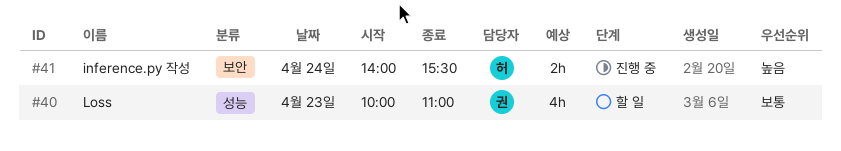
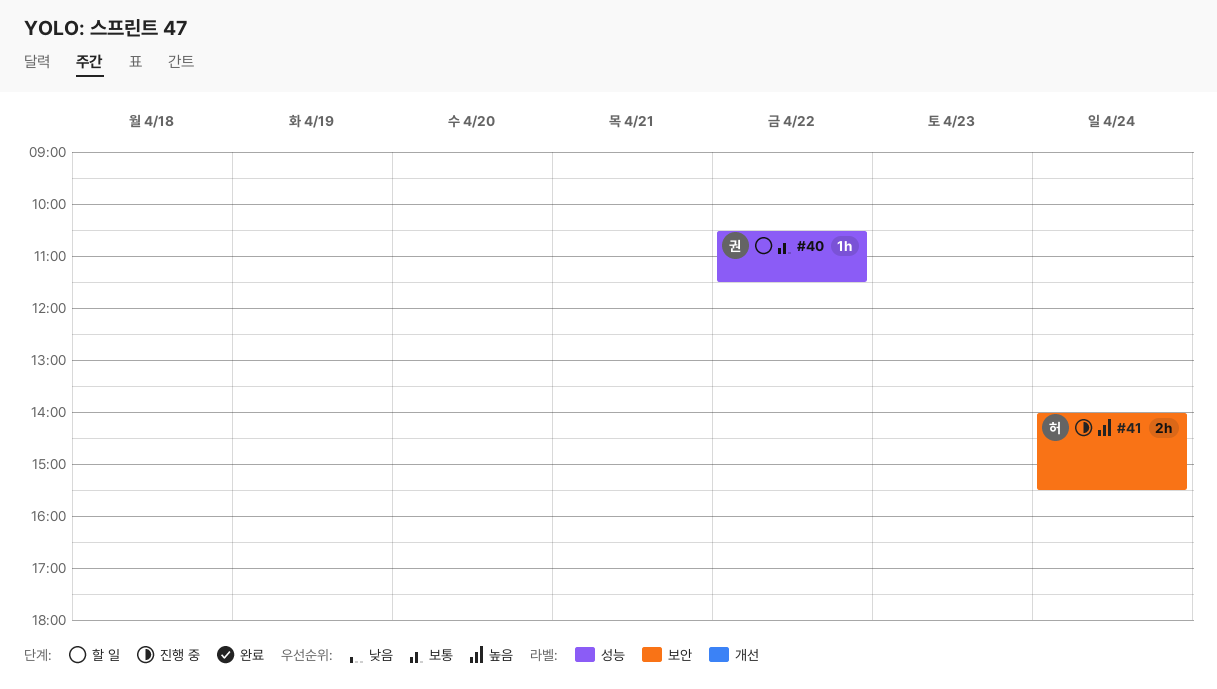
#40, estimate: 4h -> 1h
#40, day: Apr 23 -> Apr 22
#40, begins: 10:00 -> 10:30
#40, ends: 11:00 -> 11:30

